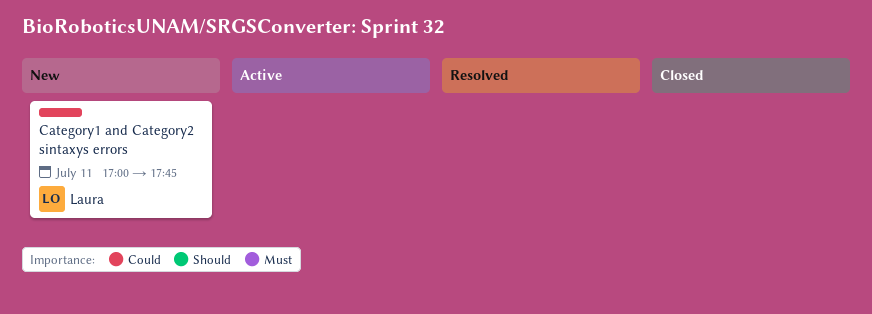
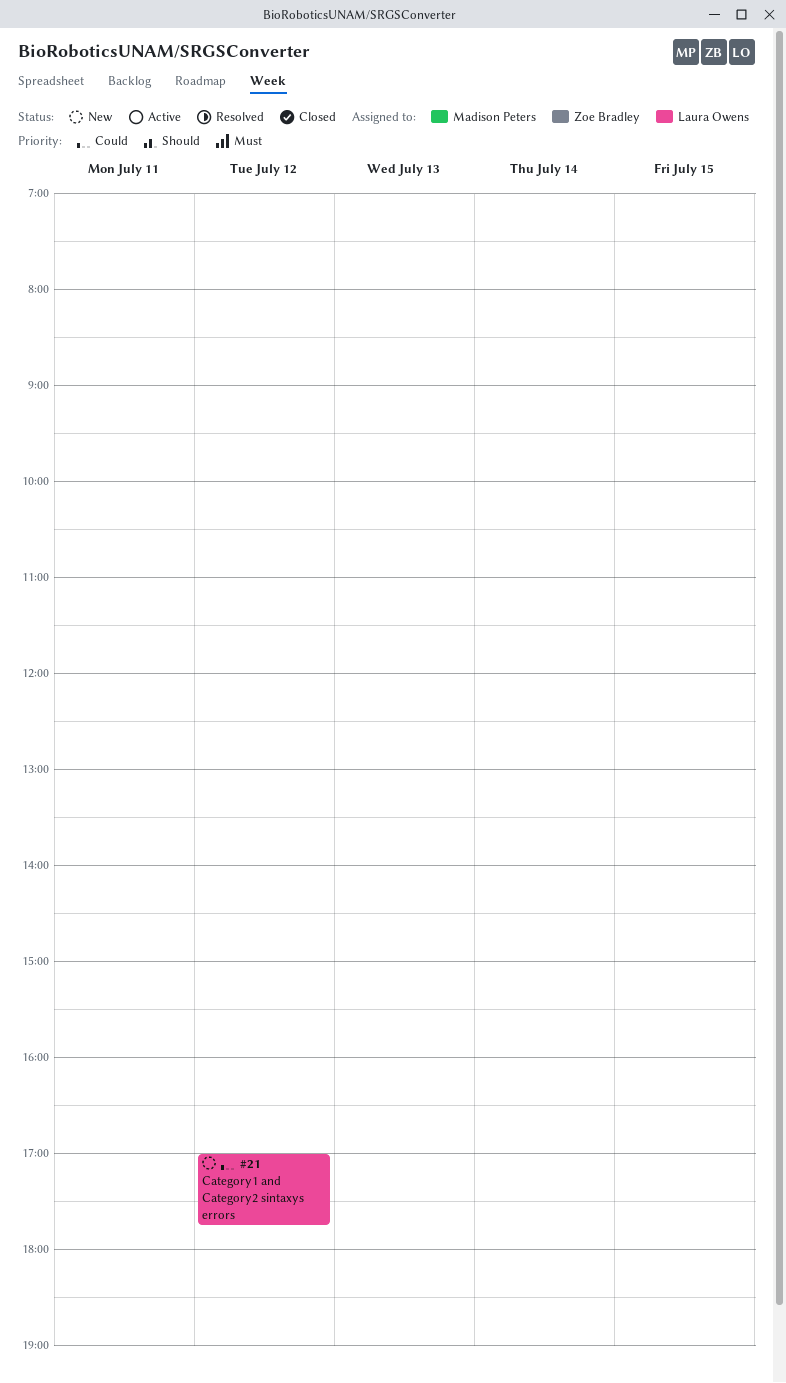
Category1 and Category2 sintaxys errors, day: Jul 11 -> Jul 12

